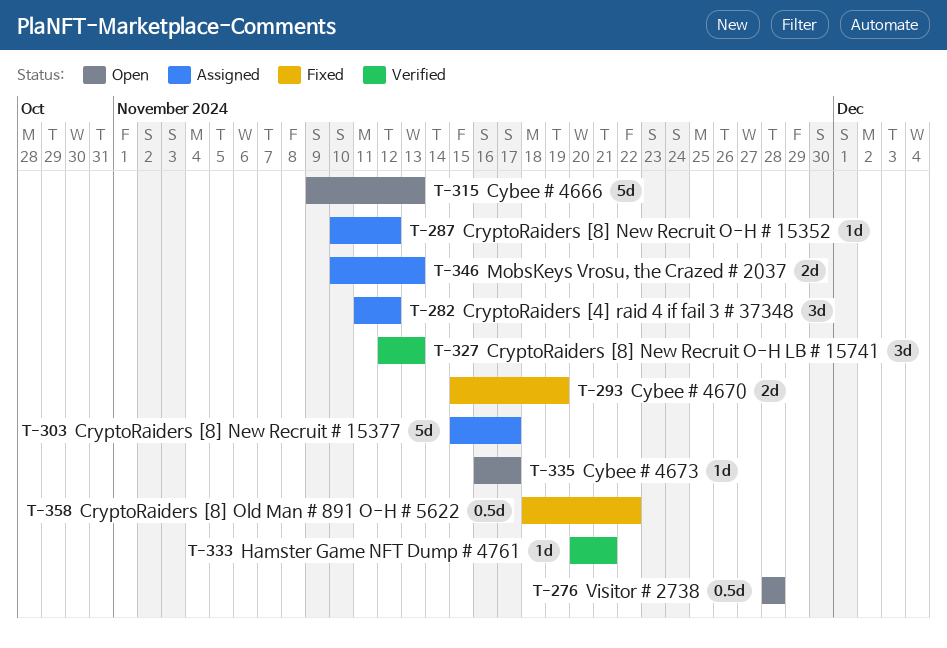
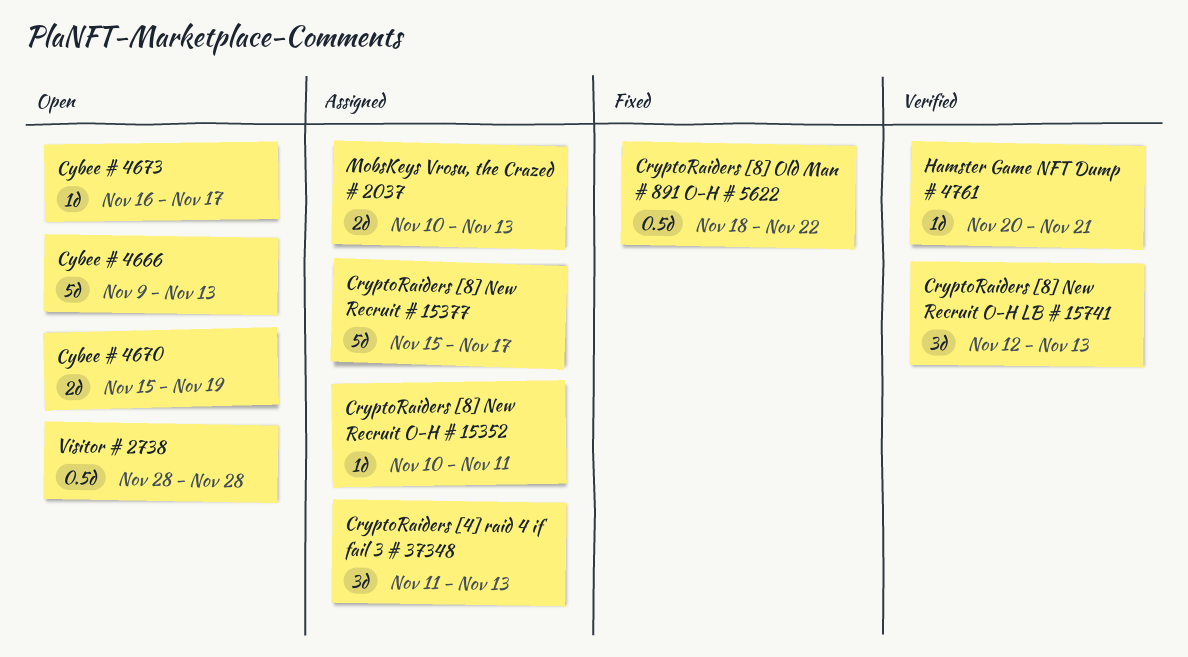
CryptoRaiders [4] raid 4 if fail 3 # 37348, due: Nov 12 -> Nov 13
CryptoRaiders [8] New Recruit O-H # 15352, due: Nov 12 -> Nov 11
Cybee # 4670, status: Fixed -> Open

